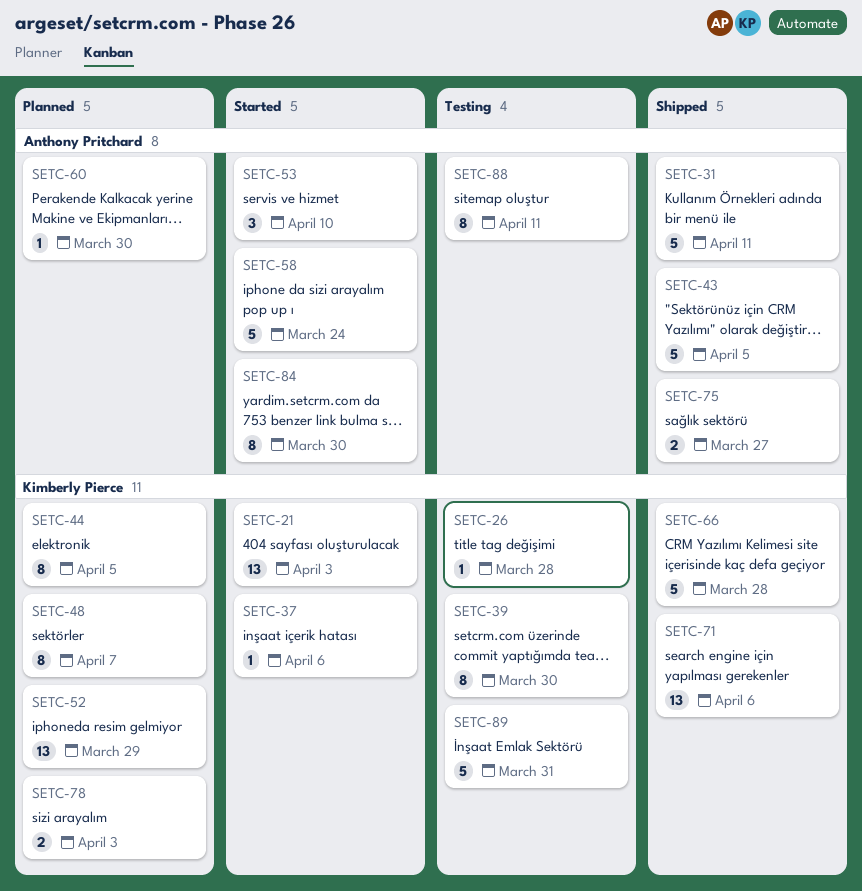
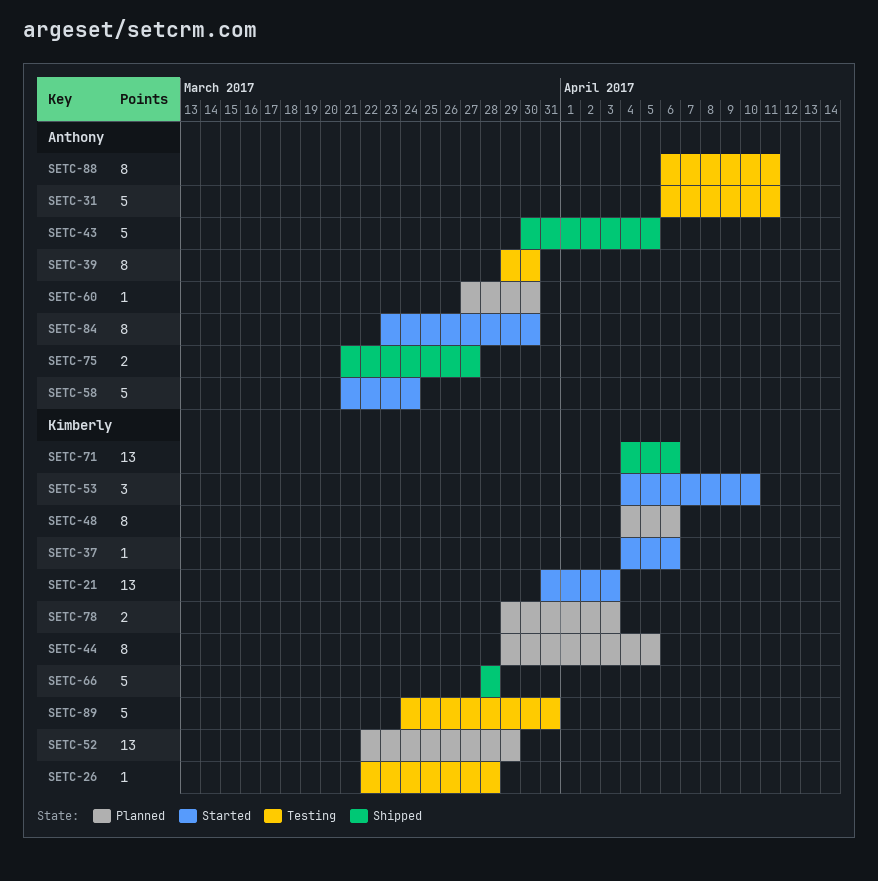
SETC-31, status: Shipped -> Testing
SETC-39, owner: Kimberly Pierce -> Anthony Pritchard
SETC-48, due: Apr 7 -> Apr 6
SETC-53, owner: Anthony Pritchard -> Kimberly Pierce

